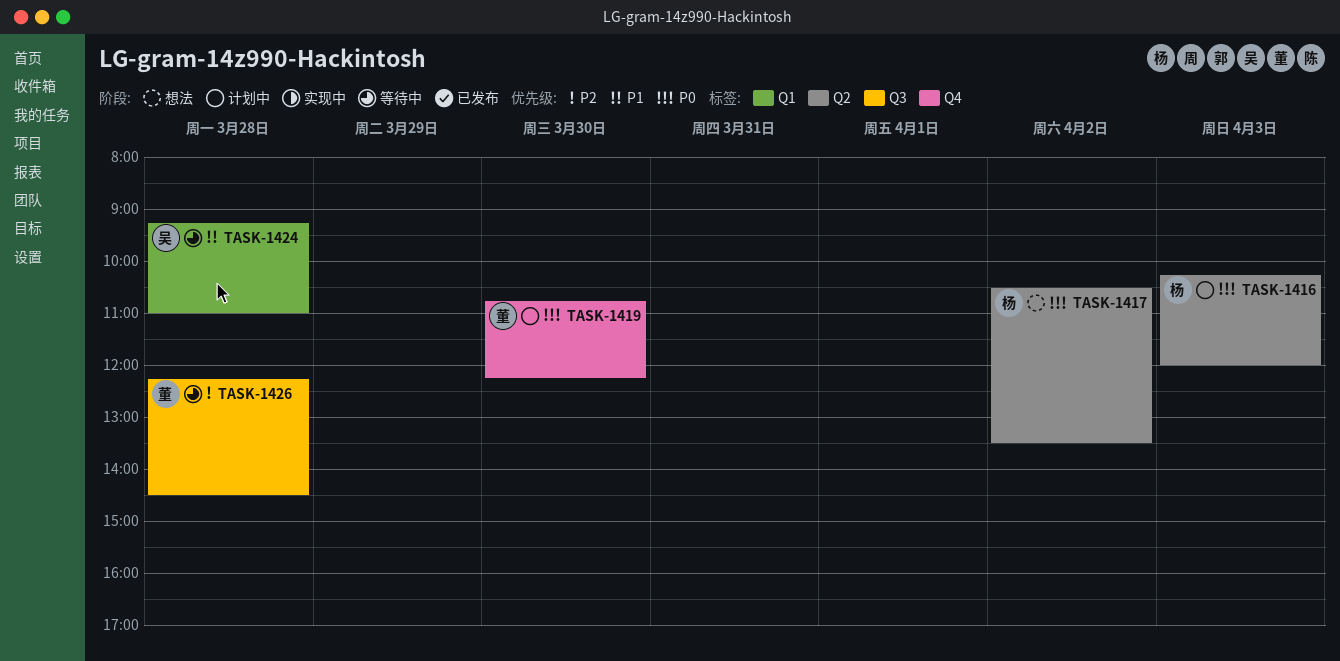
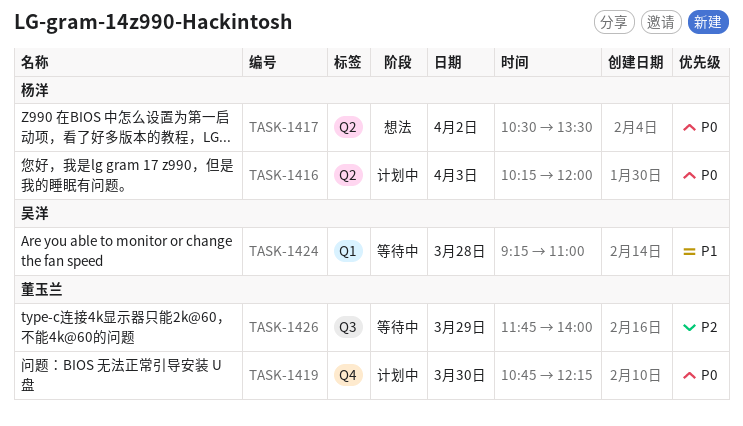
TASK-1426, day: Mar 28 -> Mar 29
TASK-1426, begins: 12:15 -> 11:45
TASK-1426, ends: 14:30 -> 14:00

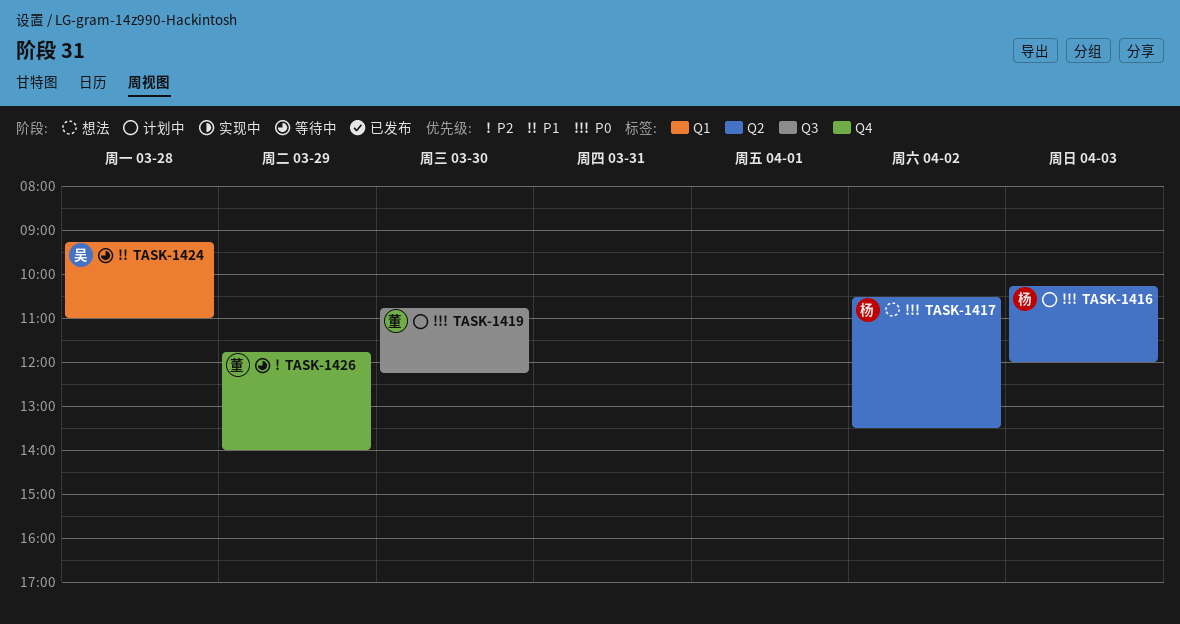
TASK-1419, label: Q4 -> Q3
TASK-1426, label: Q3 -> Q4

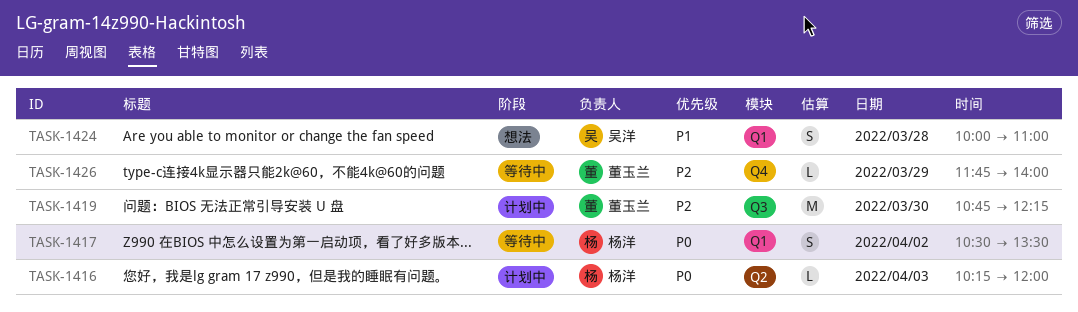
TASK-1417, status: 想法 -> 等待中
TASK-1417, label: Q2 -> Q1
TASK-1419, priority: P0 -> P2
TASK-1424, status: 等待中 -> 想法
TASK-1424, begins: 09:15 -> 10:00

